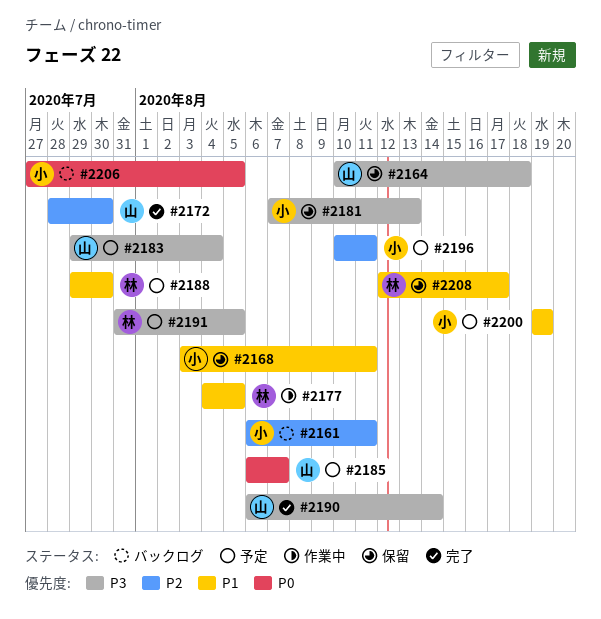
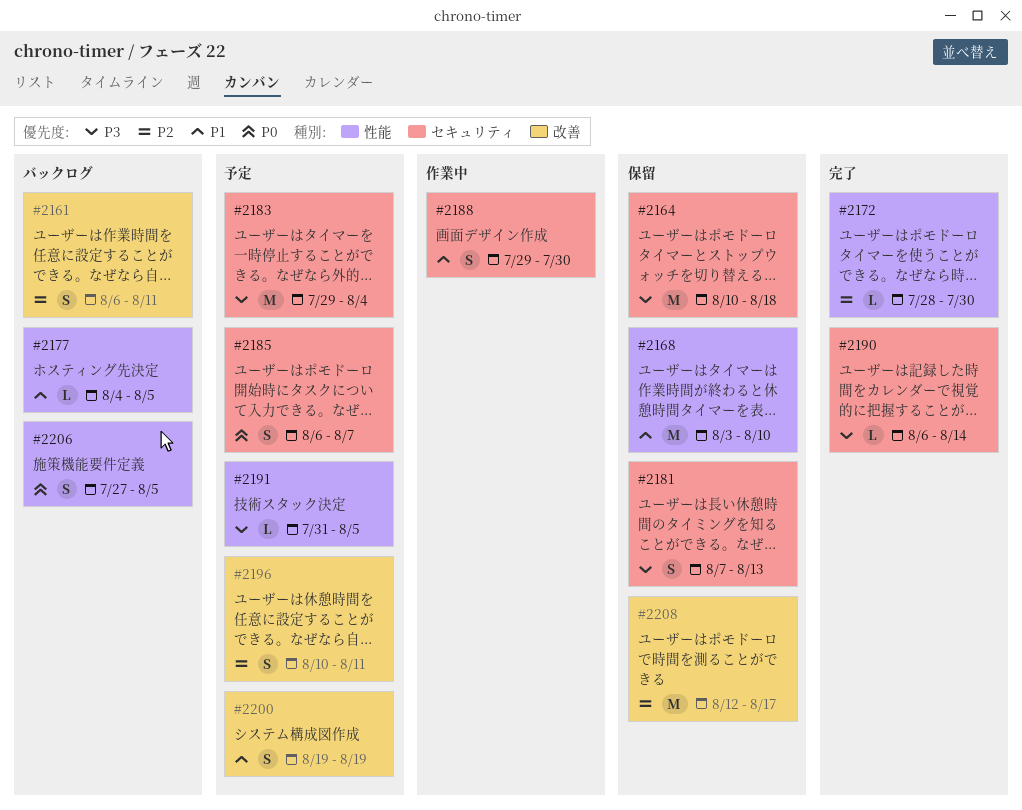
#2168, due: Aug 11 -> Aug 10
#2177, status: 作業中 -> バックログ
#2188, status: 予定 -> 作業中
#2208, priority: P1 -> P2

